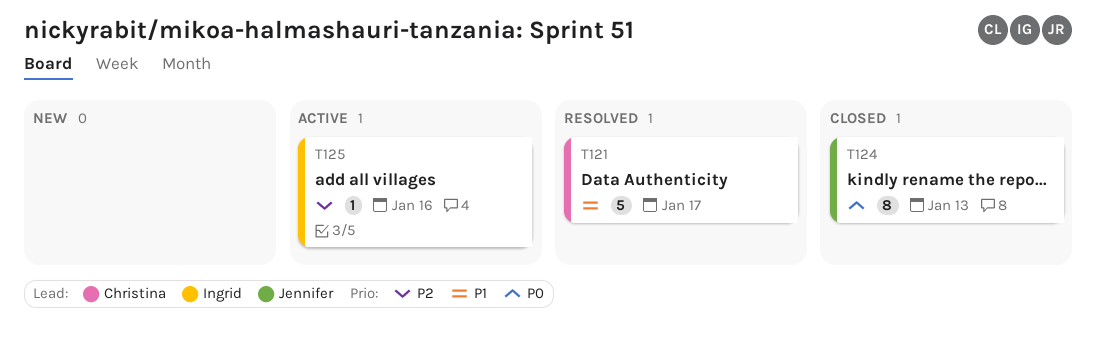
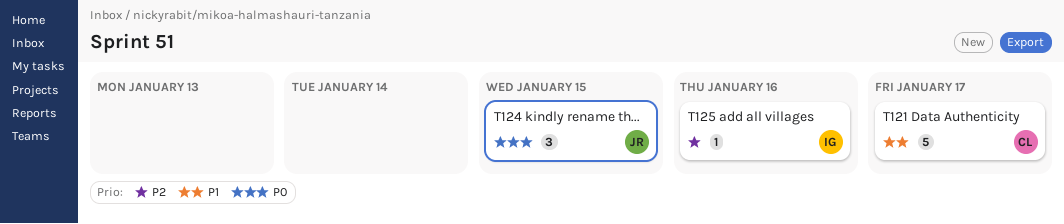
T124, estimate: 8 -> 3
T124, due: Jan 13 -> Jan 15

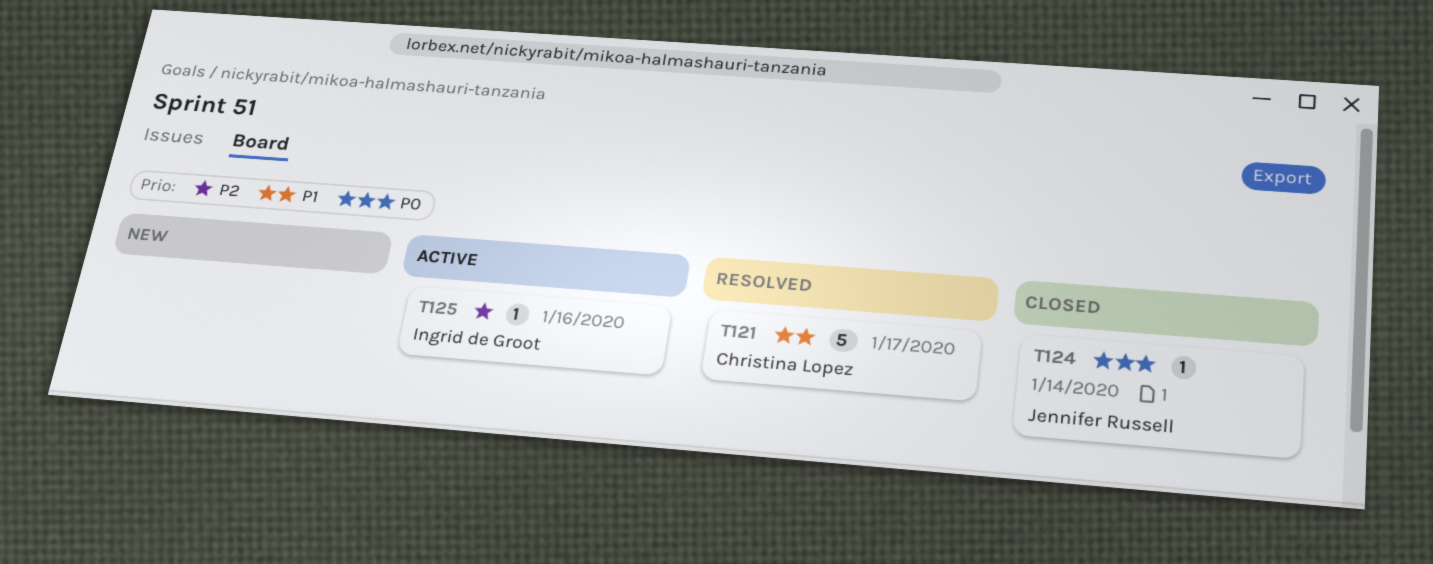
T124, estimate: 3 -> 1
T124, due: Jan 15 -> Jan 14

